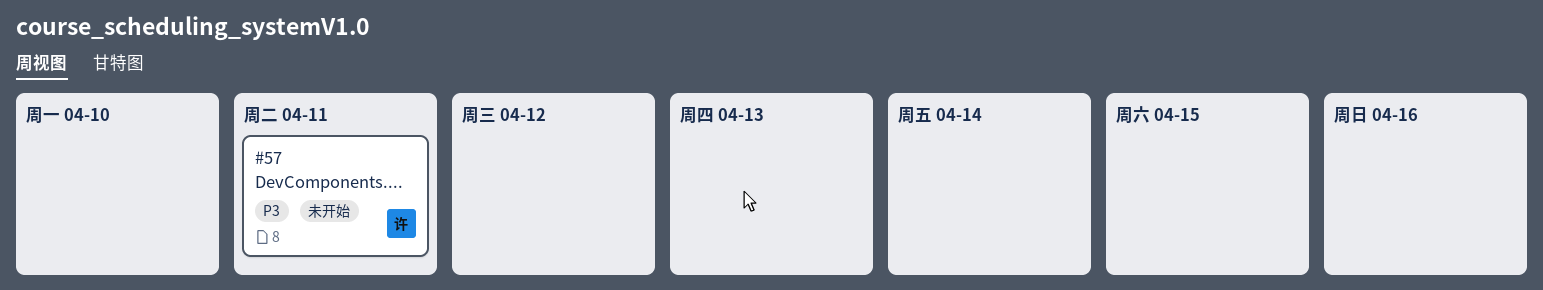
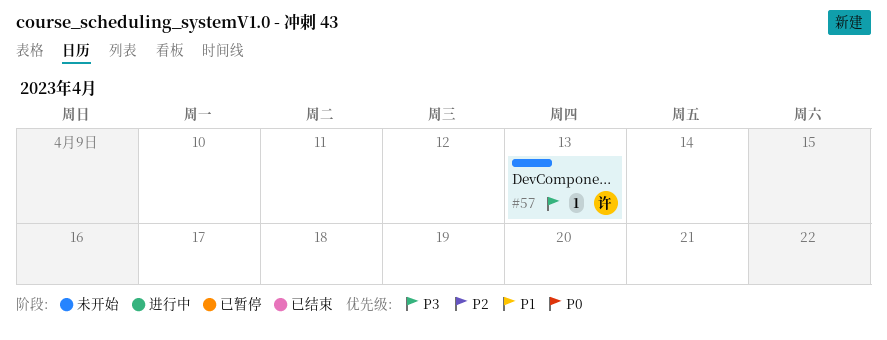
#57, due: Apr 11 -> Apr 13

